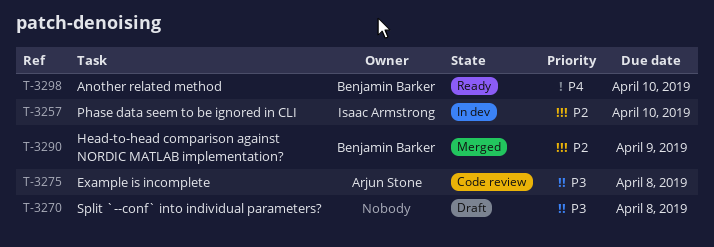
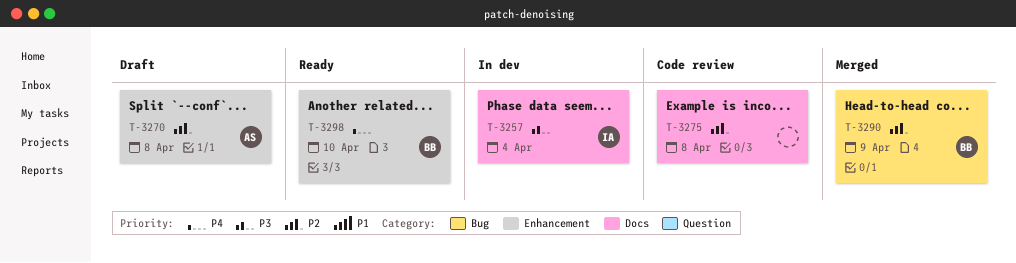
T-3257, priority: P2 -> P3
T-3257, due: Apr 10 -> Apr 4
T-3270, owner: none -> Arjun Stone
T-3270, priority: P3 -> P2
T-3275, owner: Arjun Stone -> none
T-3275, priority: P3 -> P2

